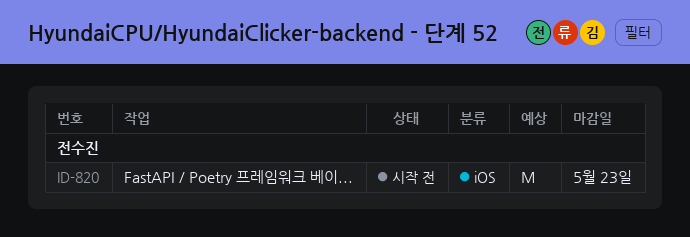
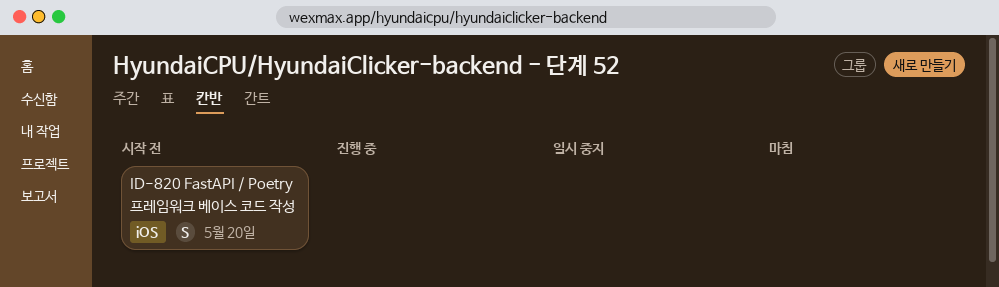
ID-820, estimate: M -> S
ID-820, due: May 23 -> May 20

